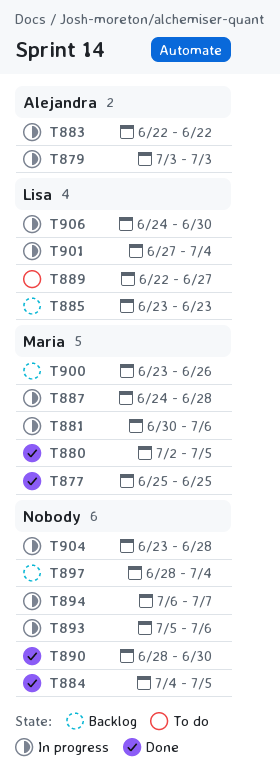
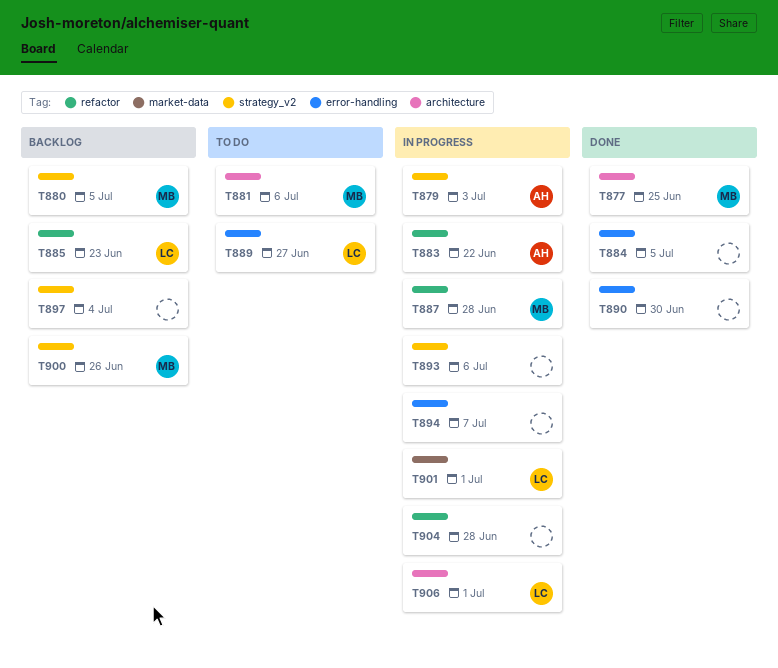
T880, status: Done -> Backlog
T881, status: In progress -> To do
T901, due: Jul 4 -> Jul 1
T906, due: Jun 30 -> Jul 1

